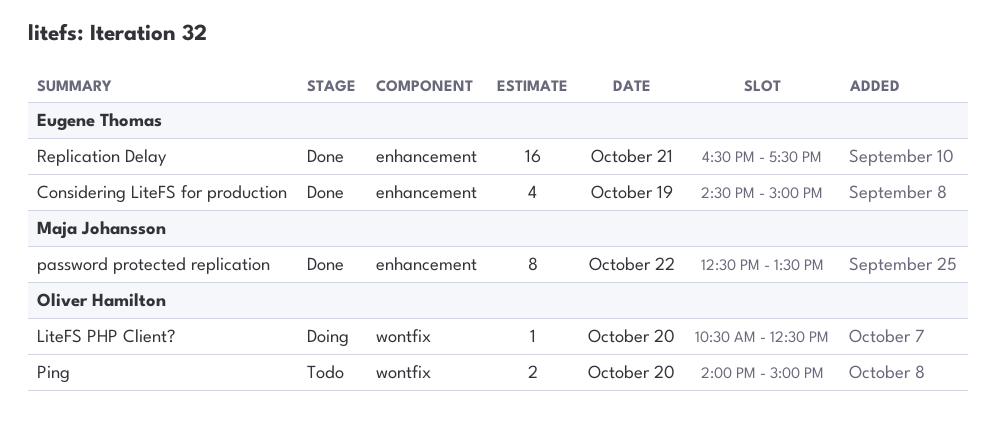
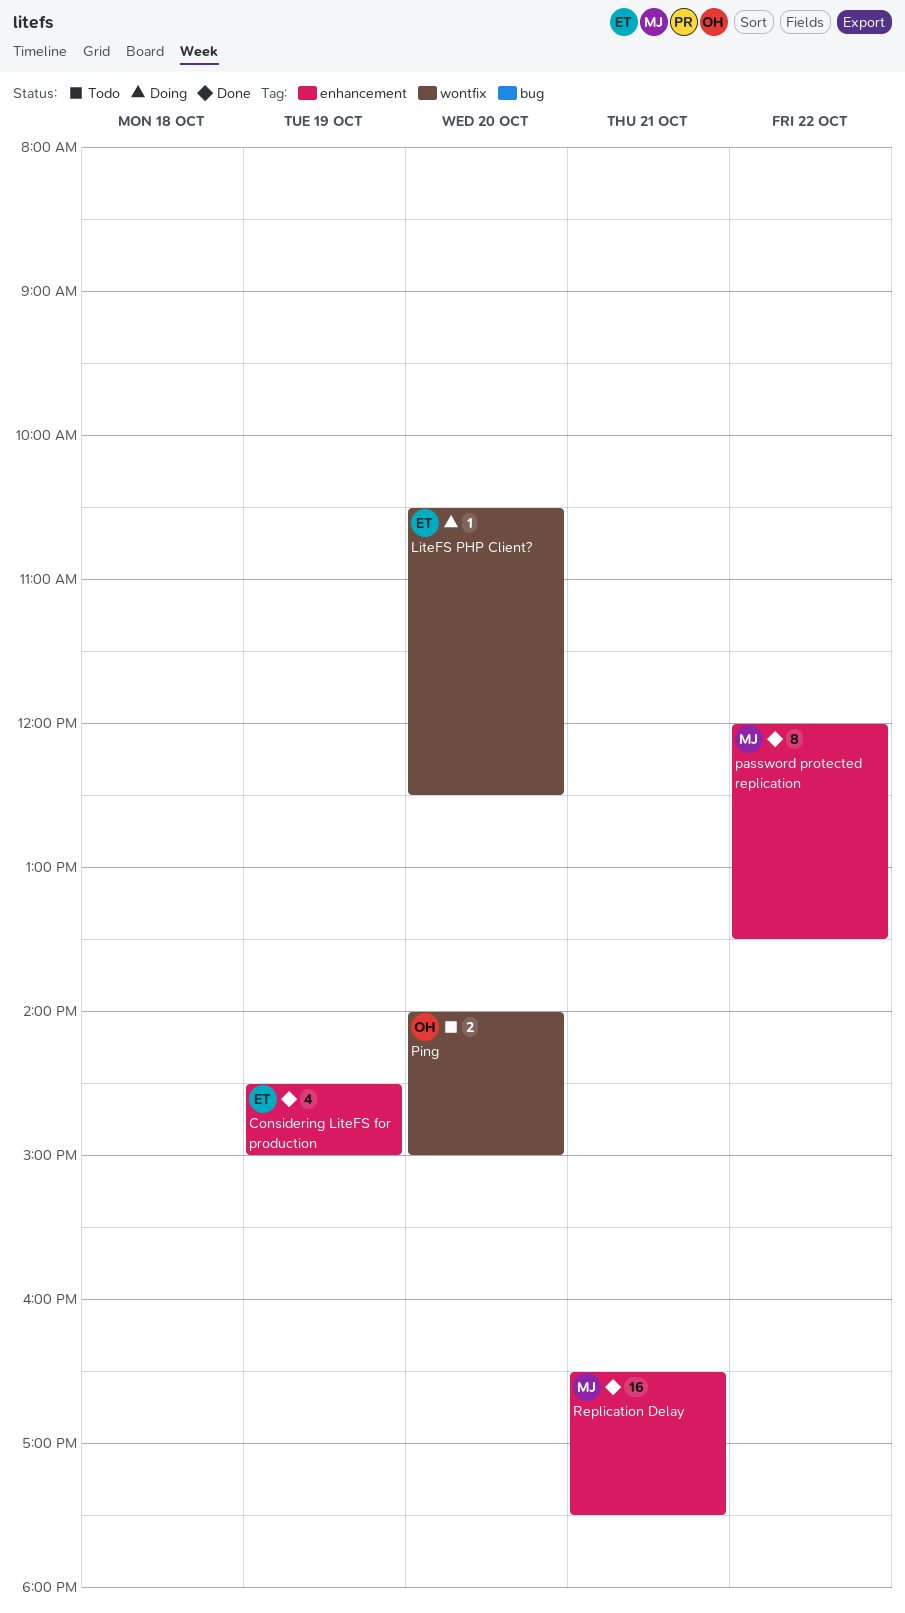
LiteFS PHP Client?, owner: Oliver Hamilton -> Eugene Thomas
password protected replication, begins: 12:30 -> 12:00
Replication Delay, owner: Eugene Thomas -> Maja Johansson

